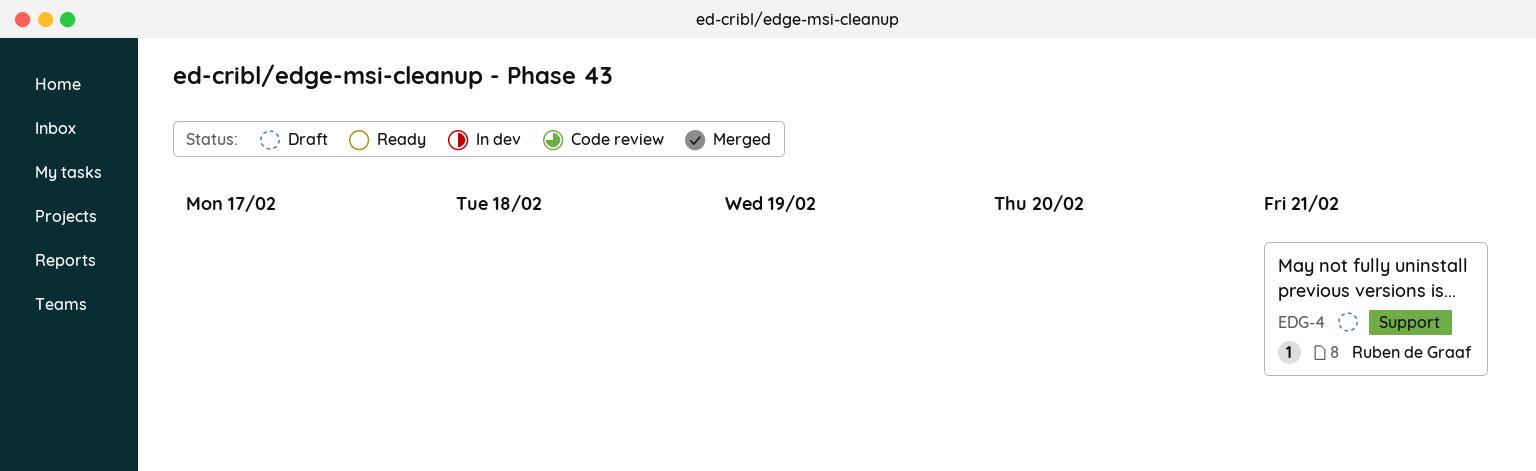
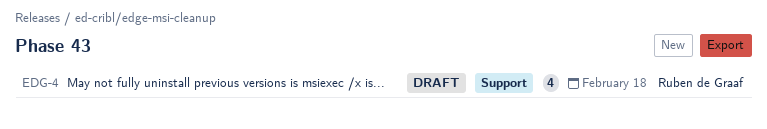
EDG-4, estimate: 1 -> 4
EDG-4, due: Feb 21 -> Feb 18

